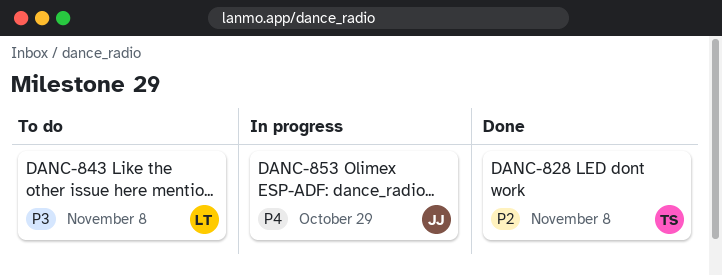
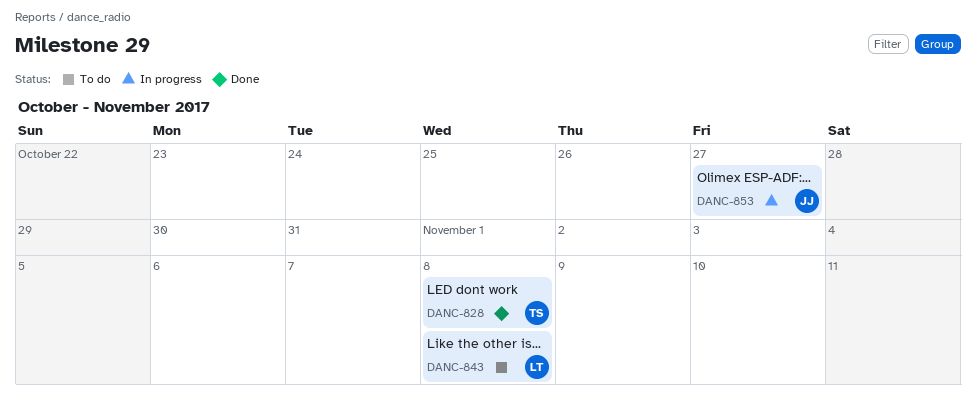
DANC-853, due: Oct 29 -> Oct 27

